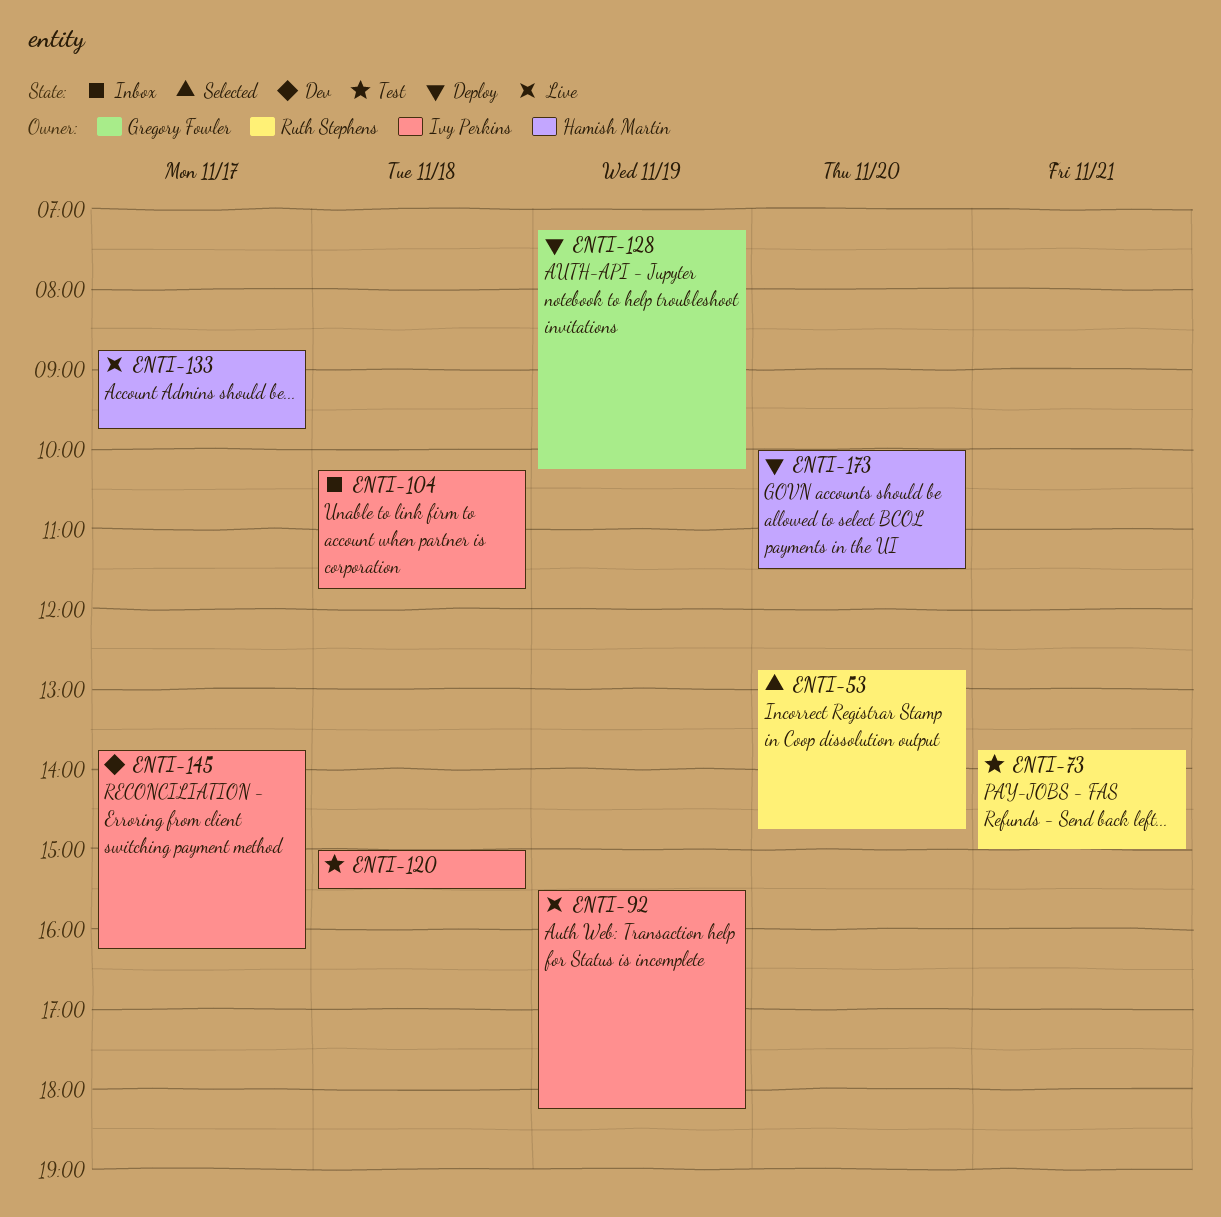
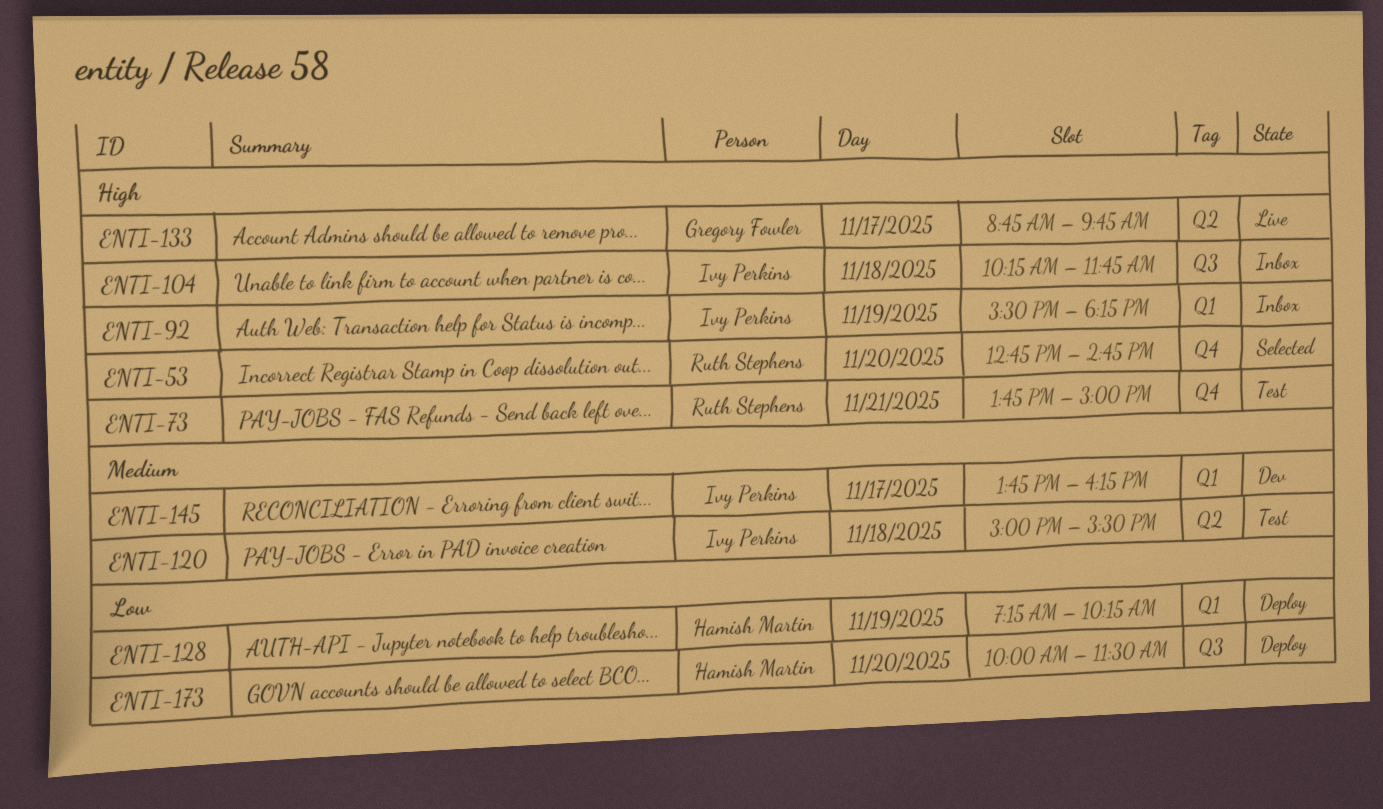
ENTI-92, status: Live -> Inbox
ENTI-128, owner: Gregory Fowler -> Hamish Martin
ENTI-133, owner: Hamish Martin -> Gregory Fowler

